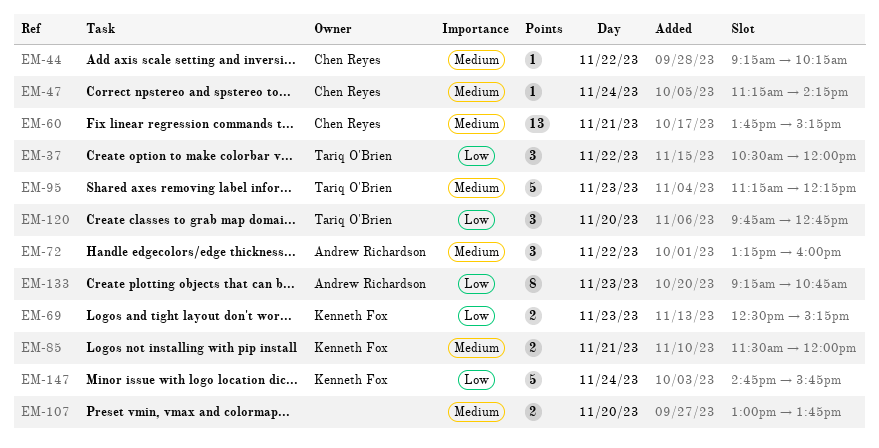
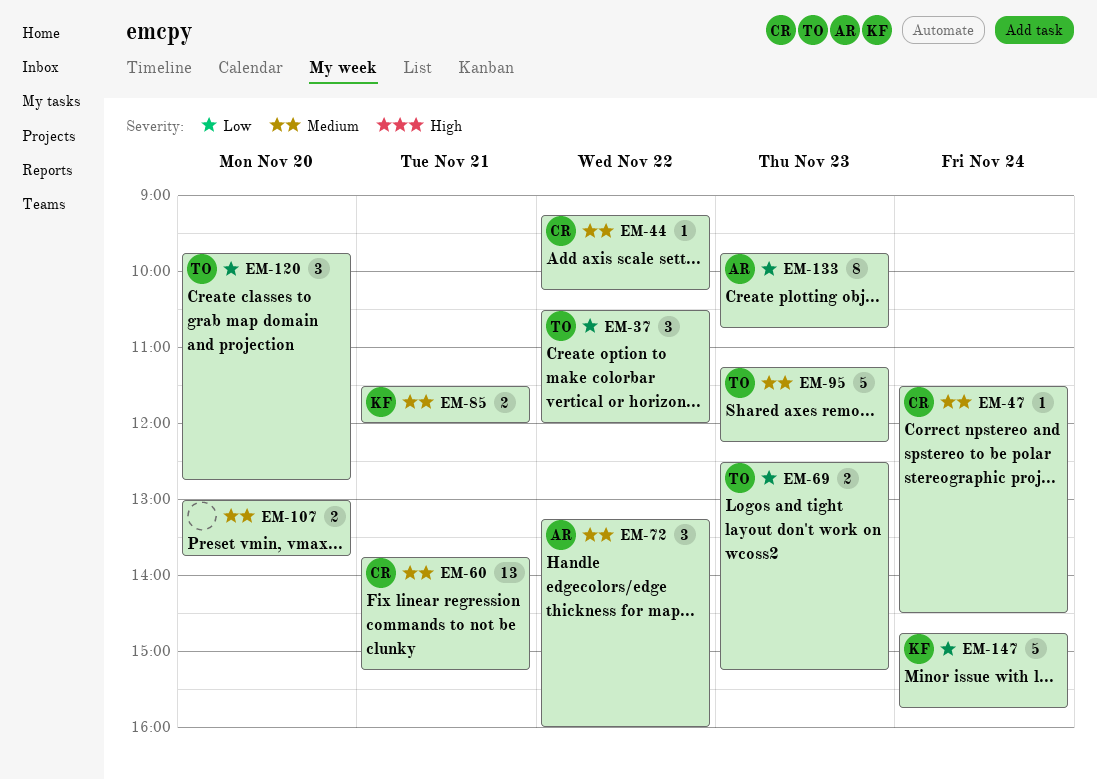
EM-47, begins: 11:15 -> 11:30
EM-47, ends: 14:15 -> 14:30
EM-69, owner: Kenneth Fox -> Tariq O'Brien
EM-133, begins: 09:15 -> 09:45

